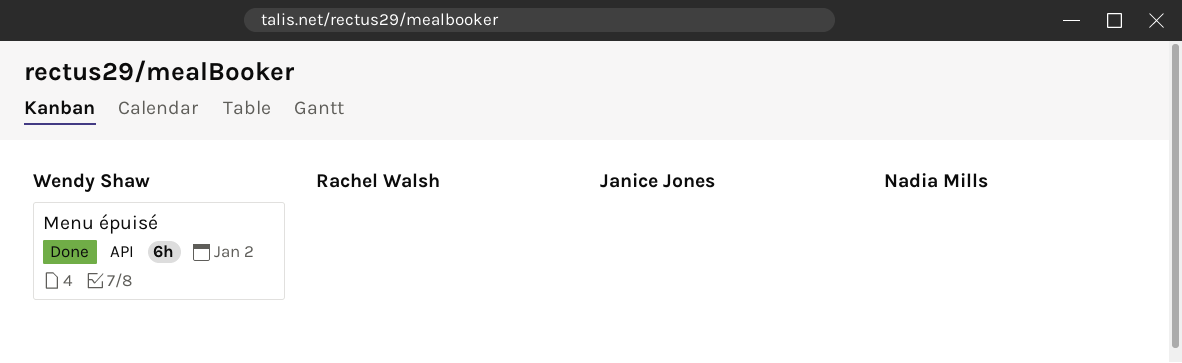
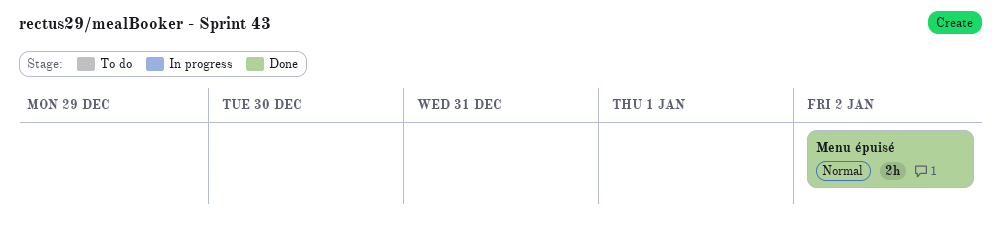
Menu épuisé, estimate: 6h -> 2h

